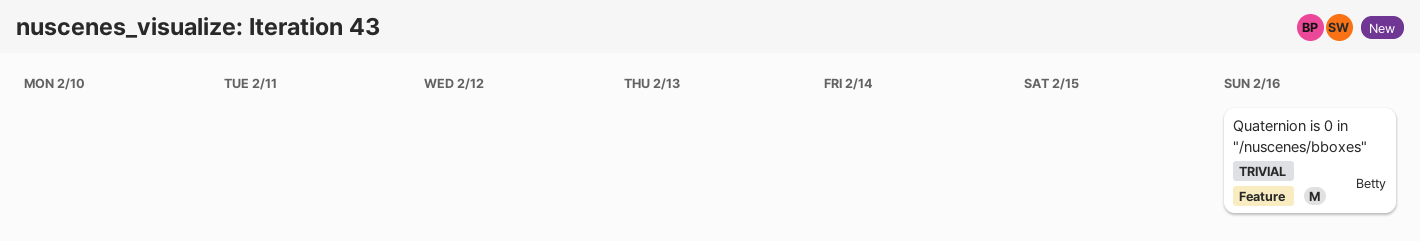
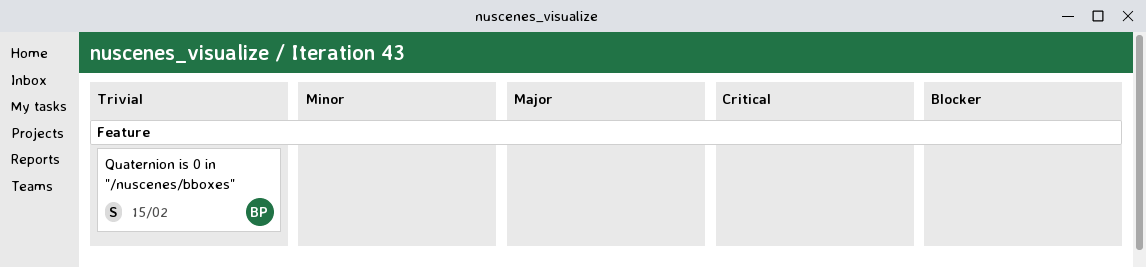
Quaternion is 0 in "/nuscenes/bboxes", estimate: M -> S
Quaternion is 0 in "/nuscenes/bboxes", due: Feb 16 -> Feb 15

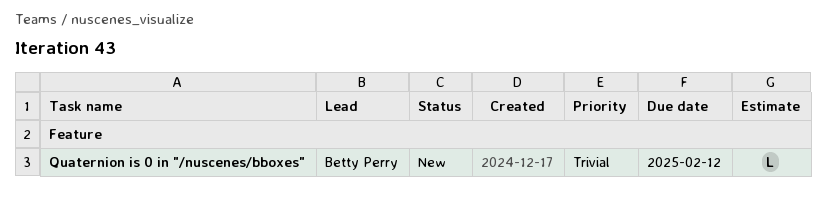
Quaternion is 0 in "/nuscenes/bboxes", estimate: S -> L
Quaternion is 0 in "/nuscenes/bboxes", due: Feb 15 -> Feb 12

